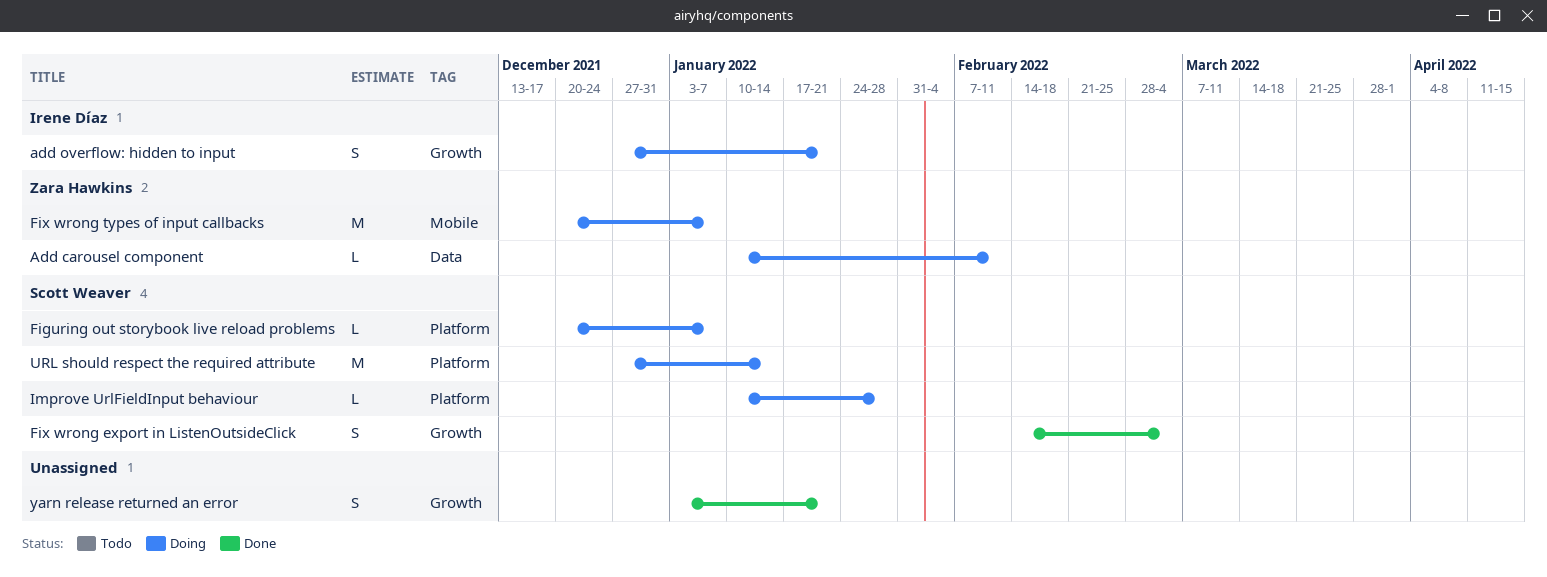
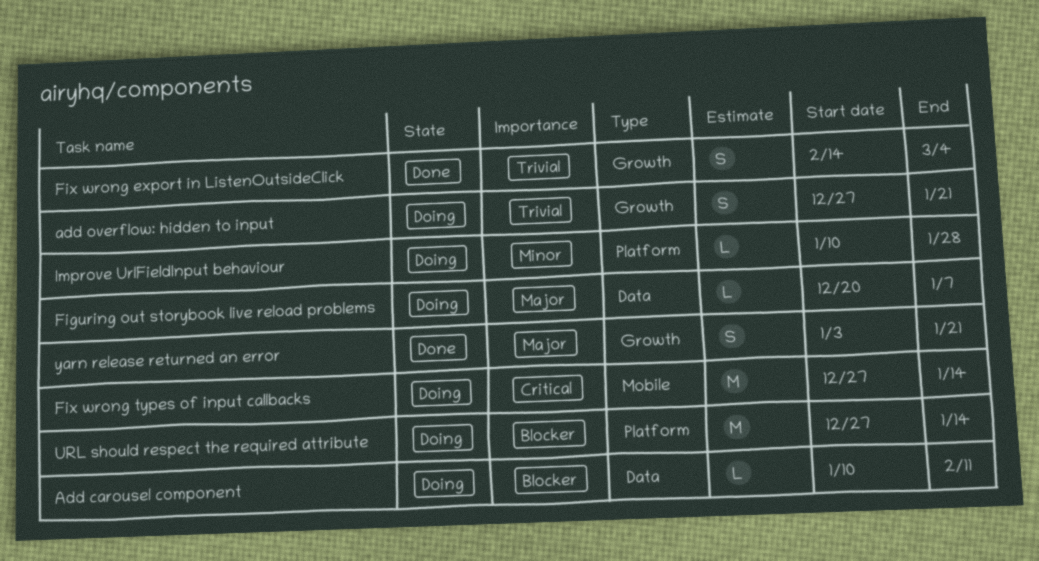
Figuring out storybook live reload problems, label: Platform -> Data
Fix wrong types of input callbacks, start: Dec 20 -> Dec 27
Fix wrong types of input callbacks, due: Jan 7 -> Jan 14

